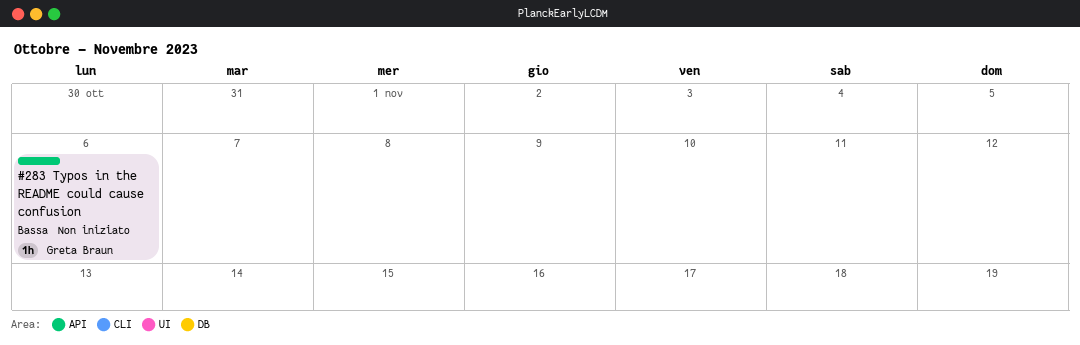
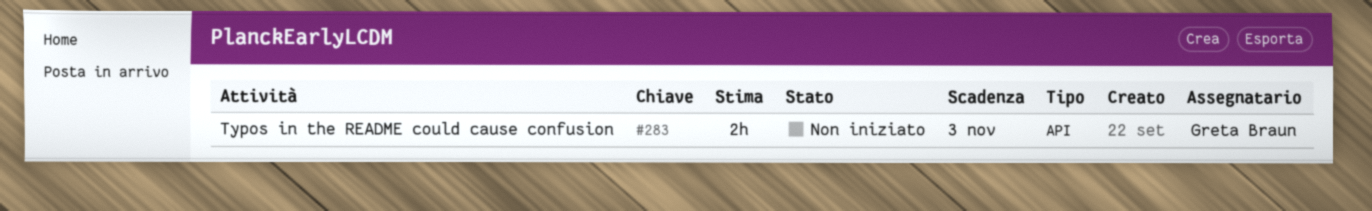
#283, estimate: 1h -> 2h
#283, due: Nov 6 -> Nov 3

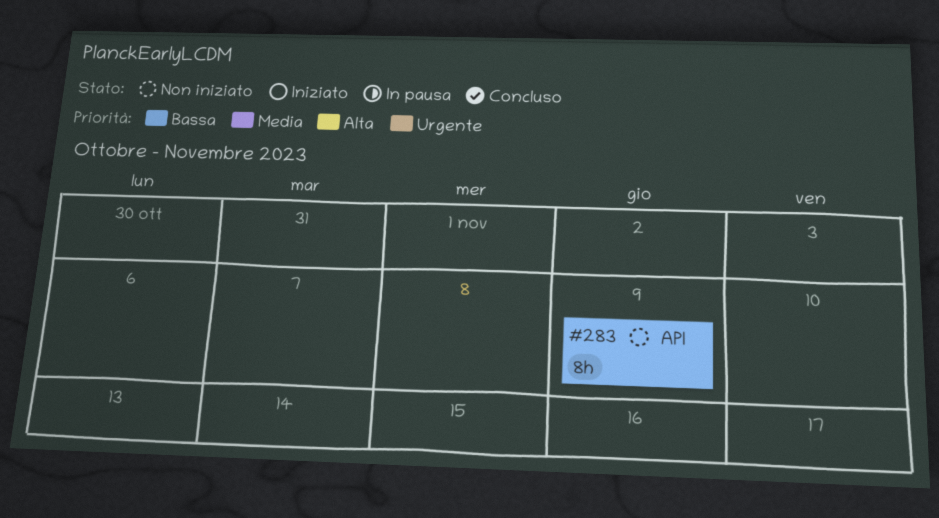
#283, estimate: 2h -> 8h
#283, due: Nov 3 -> Nov 9

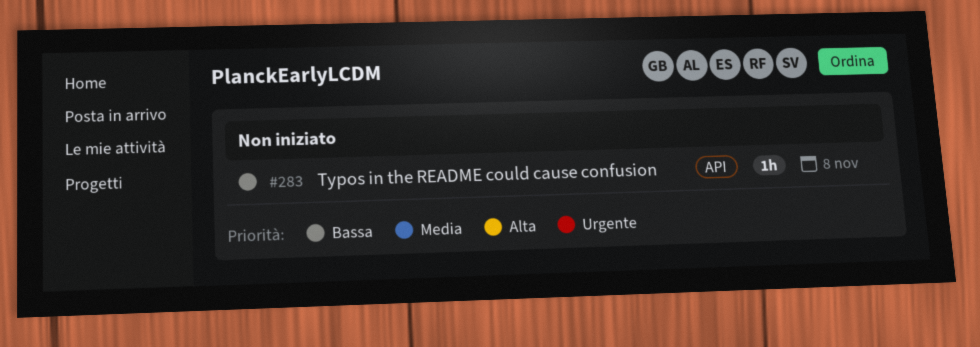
#283, estimate: 8h -> 1h
#283, due: Nov 9 -> Nov 8

